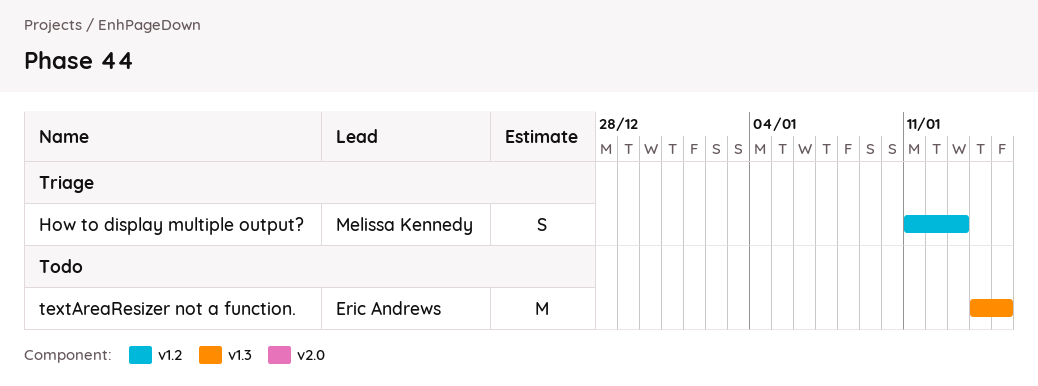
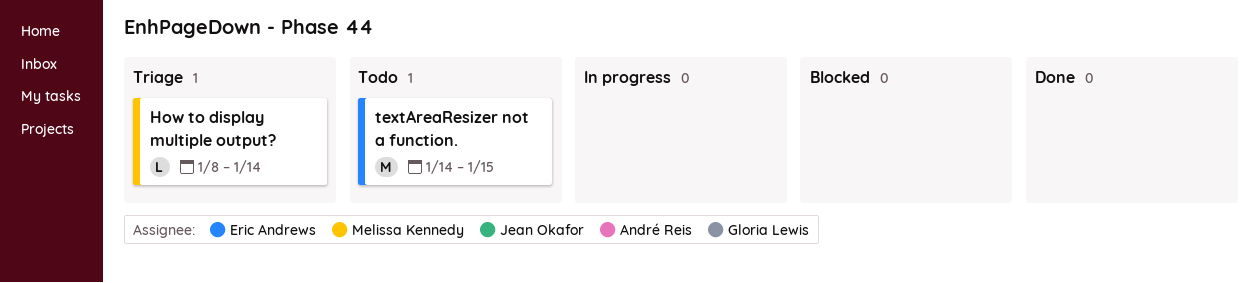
How to display multiple output?, estimate: S -> L
How to display multiple output?, start: Jan 11 -> Jan 8
How to display multiple output?, due: Jan 13 -> Jan 14

